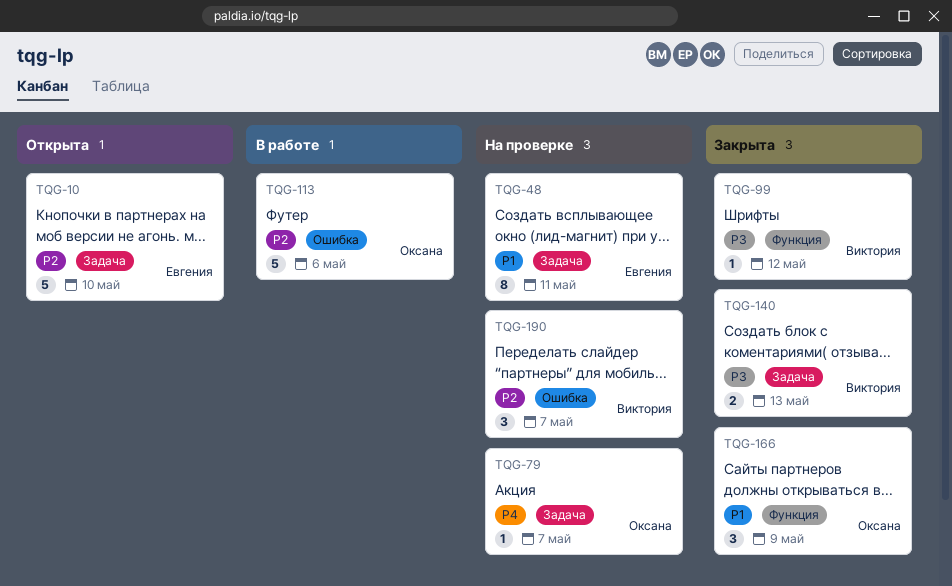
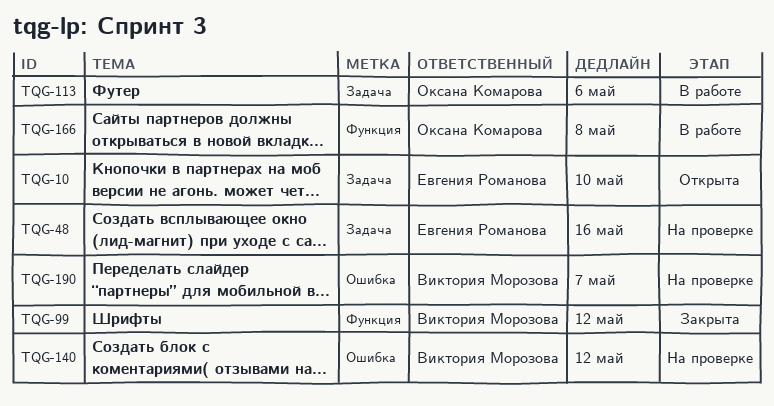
TQG-48, due: May 11 -> May 16
TQG-79: present -> none
TQG-113, label: Ошибка -> Задача
TQG-140, status: Закрыта -> На проверке
TQG-140, label: Задача -> Ошибка
TQG-140, due: May 13 -> May 12
TQG-166, status: Закрыта -> В работе
TQG-166, due: May 9 -> May 8

